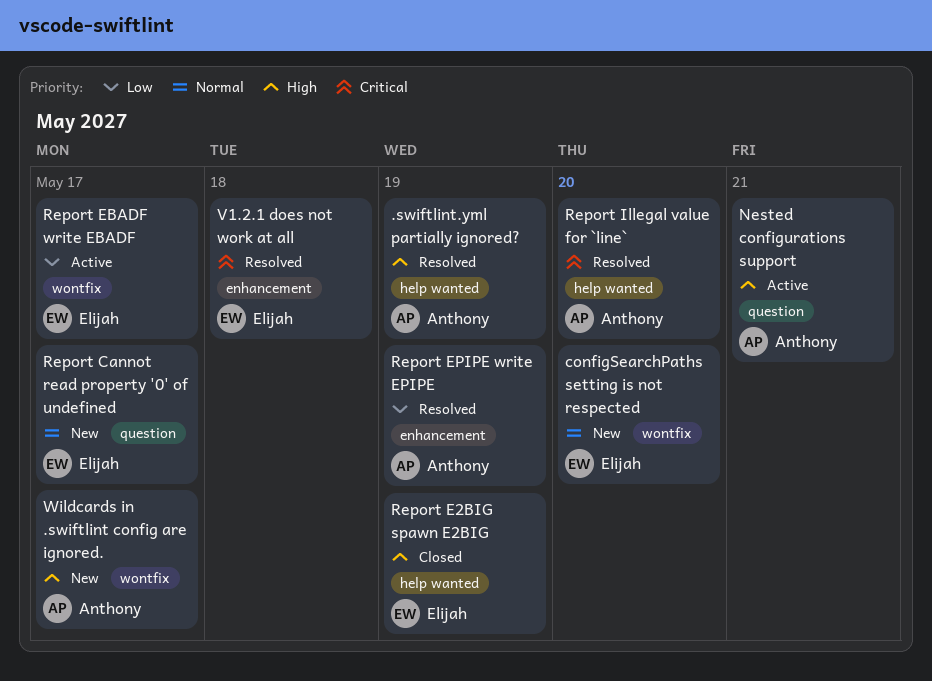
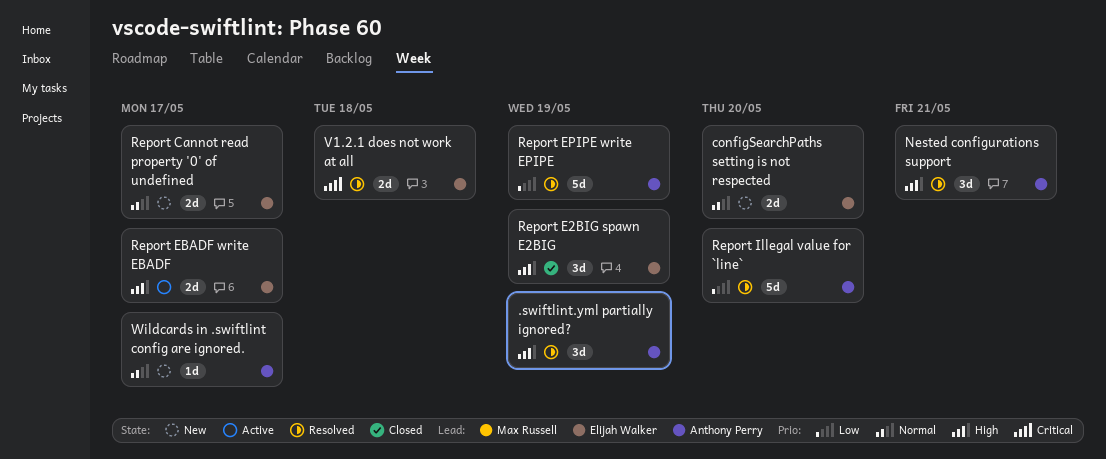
Nested configurations support, status: Active -> Resolved
Report EBADF write EBADF, priority: Low -> High
Report Illegal value for `line`, priority: Critical -> Low
Wildcards in .swiftlint config are ignored., priority: High -> Normal

